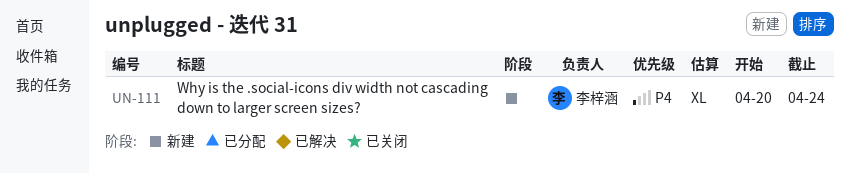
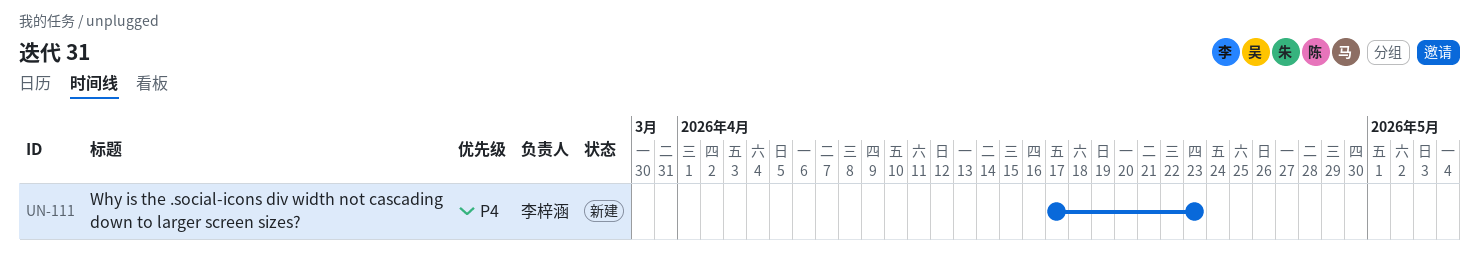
UN-111, start: Apr 20 -> Apr 17
UN-111, due: Apr 24 -> Apr 23

